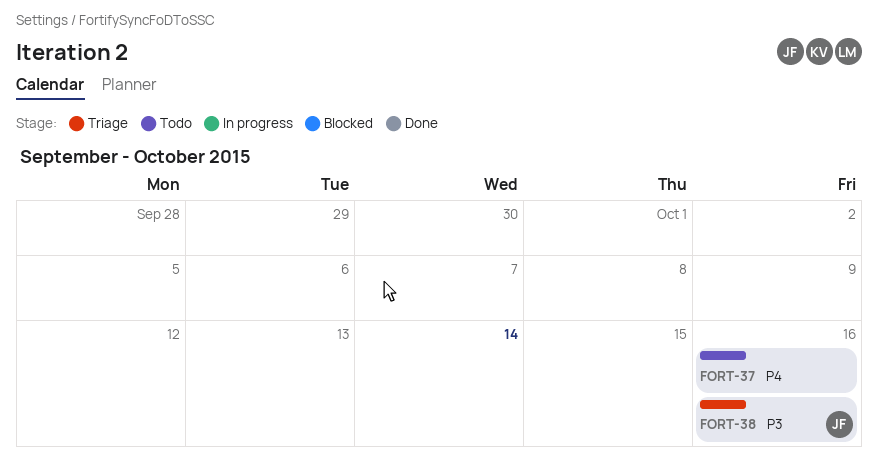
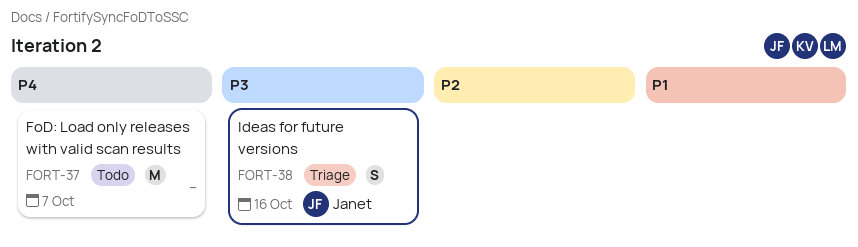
FORT-37, due: Oct 16 -> Oct 7

